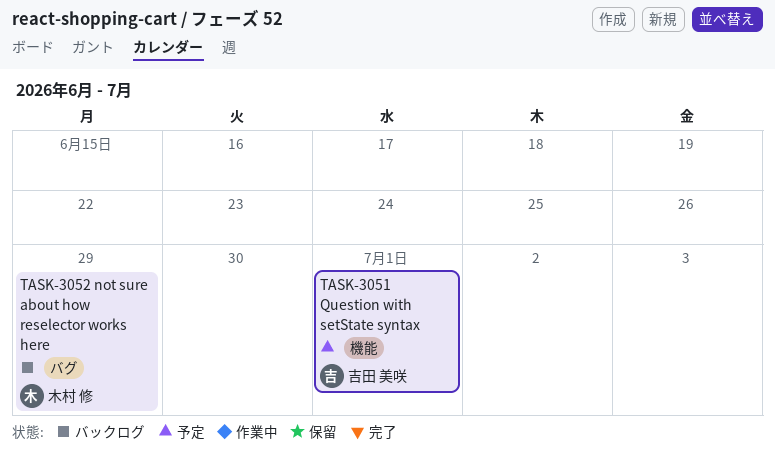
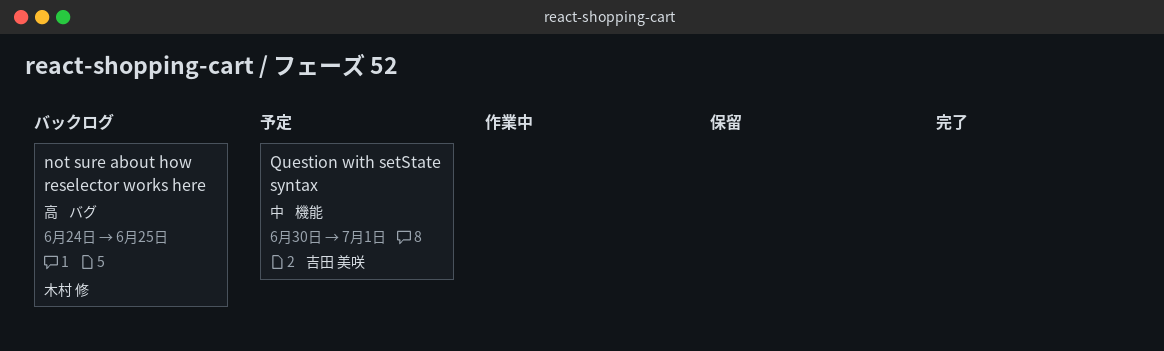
not sure about how reselector works here, due: Jun 29 -> Jun 25

